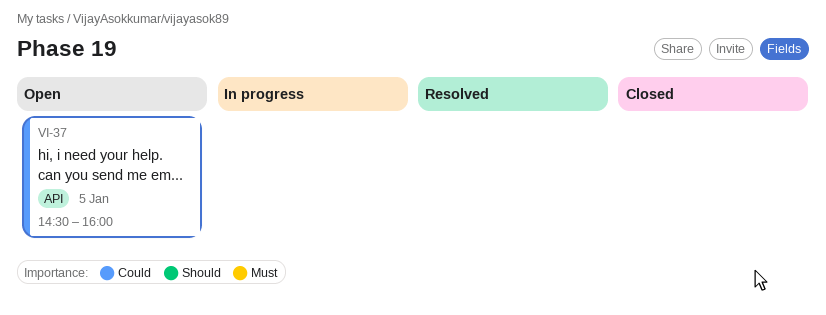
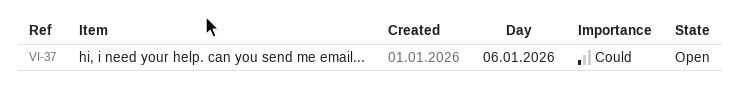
VI-37, day: Jan 5 -> Jan 6

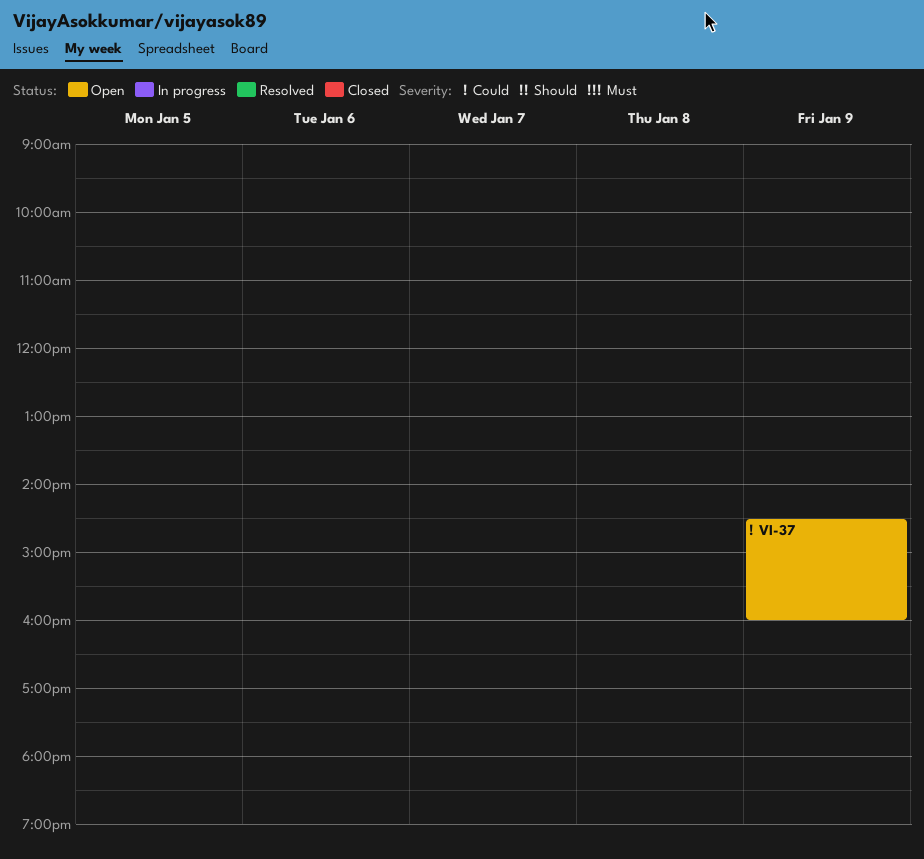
VI-37, day: Jan 6 -> Jan 9

